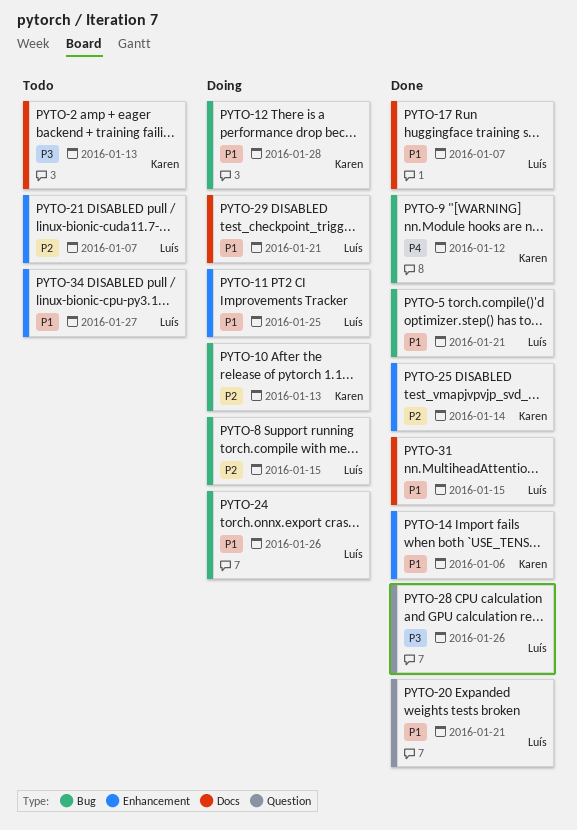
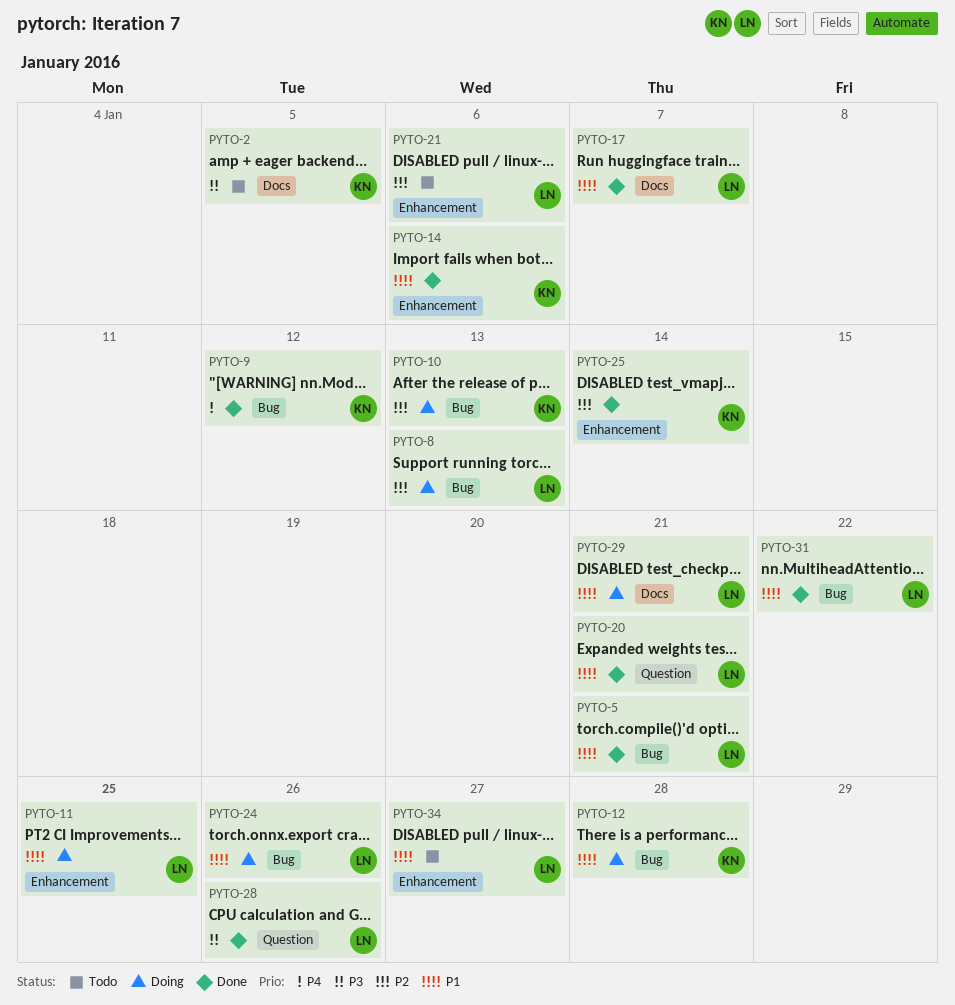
PYTO-2, due: Jan 13 -> Jan 5
PYTO-8, due: Jan 15 -> Jan 13
PYTO-21, due: Jan 7 -> Jan 6
PYTO-31, label: Docs -> Bug
PYTO-31, due: Jan 15 -> Jan 22

